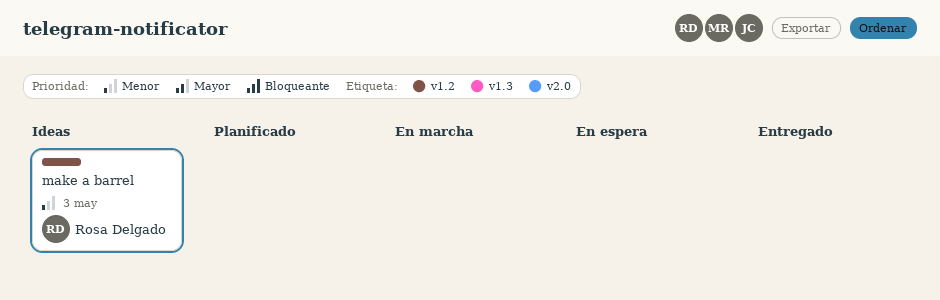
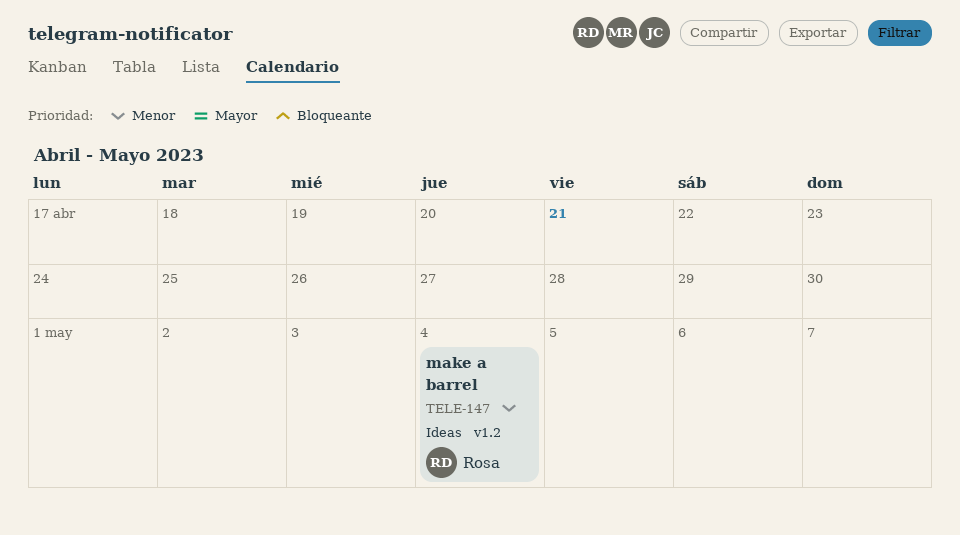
make a barrel, due: May 3 -> May 4

